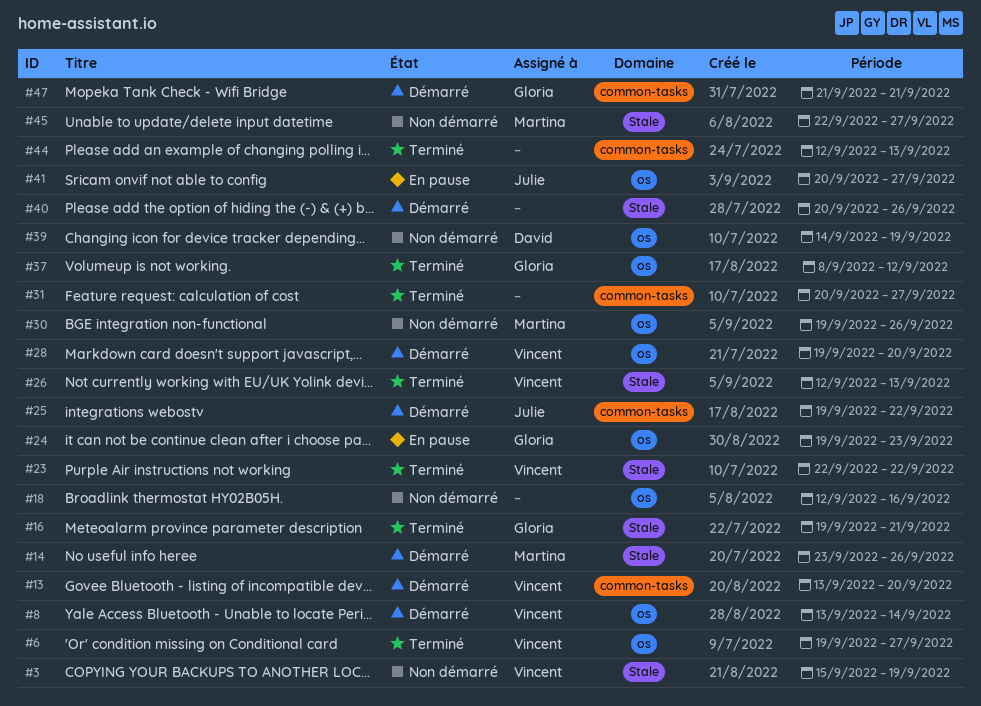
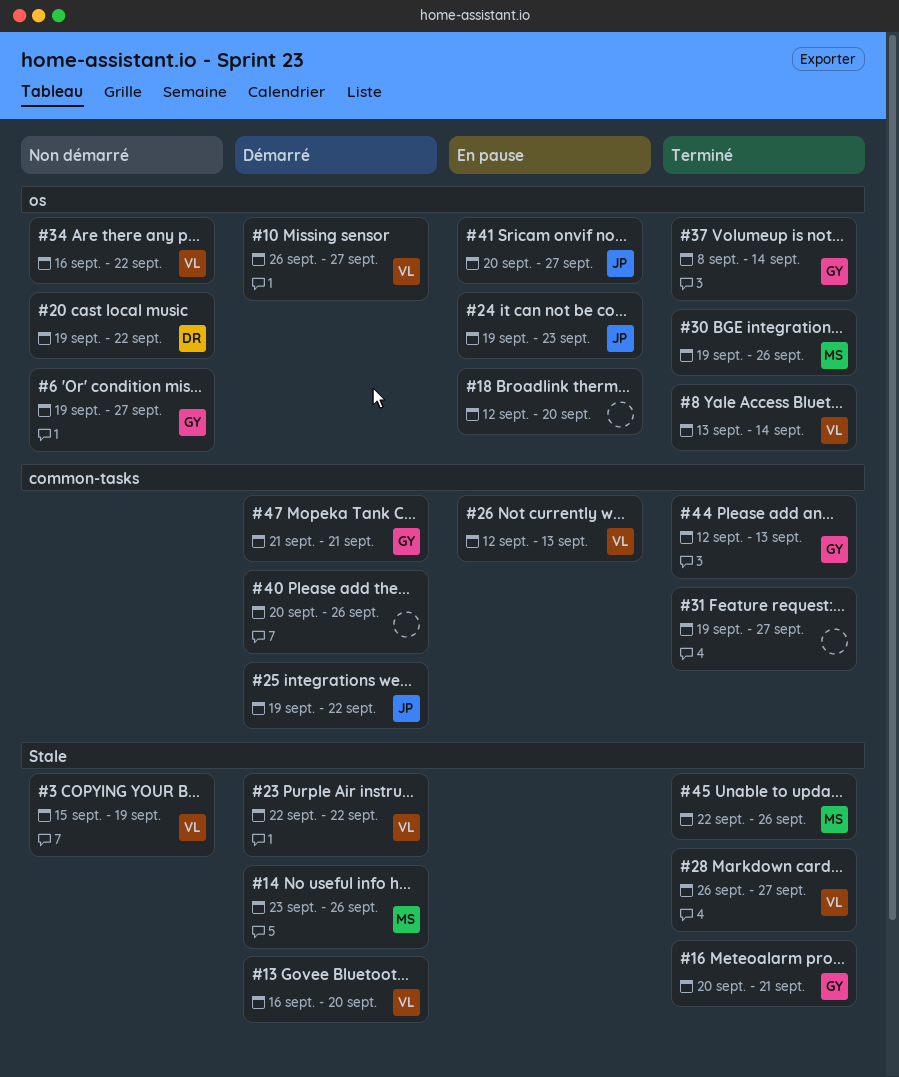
#6, status: Terminé -> Non démarré
#6, owner: Vincent -> Gloria
#8, status: Démarré -> Terminé
#10: none -> present
#13, label: common-tasks -> Stale
#13, start: Sep 13 -> Sep 16
#16, start: Sep 19 -> Sep 20
#18, status: Non démarré -> En pause
#18, due: Sep 16 -> Sep 20
#20: none -> present
#23, status: Terminé -> Démarré
#24, owner: Gloria -> Julie
#26, status: Terminé -> En pause
#26, label: Stale -> common-tasks
#28, status: Démarré -> Terminé
#28, label: os -> Stale
#28, start: Sep 19 -> Sep 26
#28, due: Sep 20 -> Sep 27
#30, status: Non démarré -> Terminé
#31, start: Sep 20 -> Sep 19
#34: none -> present
#37, due: Sep 12 -> Sep 14
#39: present -> none
#40, label: Stale -> common-tasks
#44, owner: none -> Gloria
#45, status: Non démarré -> Terminé
#45, due: Sep 27 -> Sep 26

